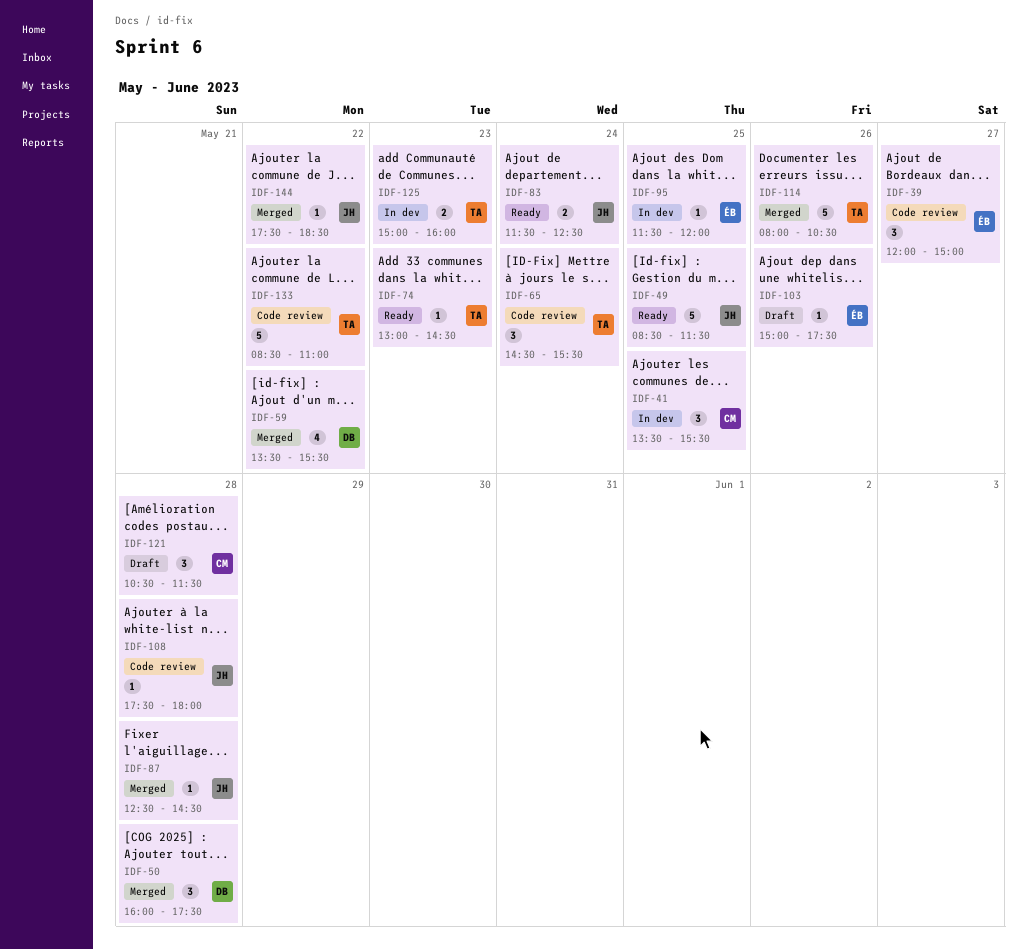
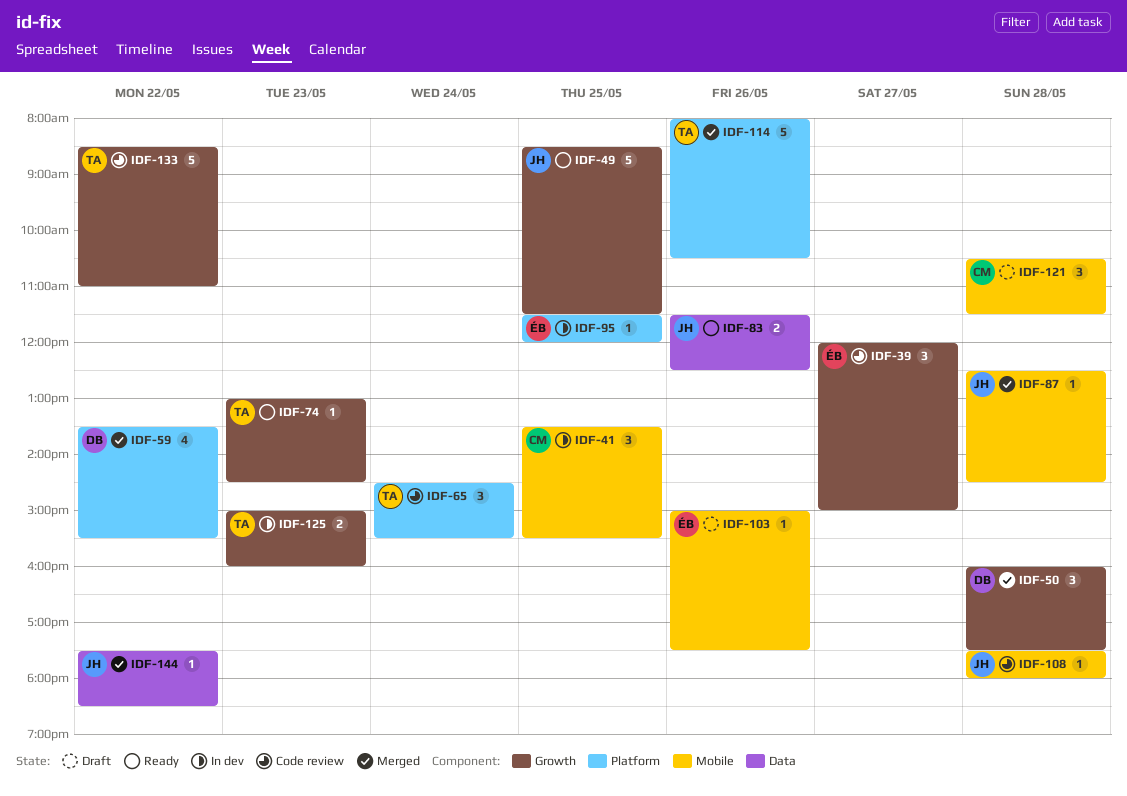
IDF-83, day: May 24 -> May 26

